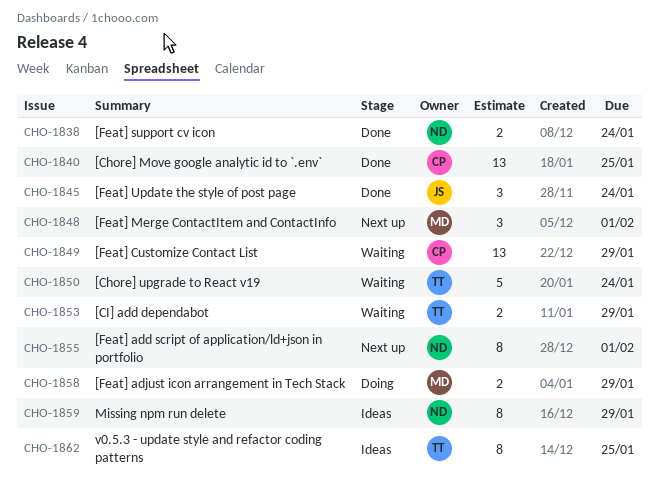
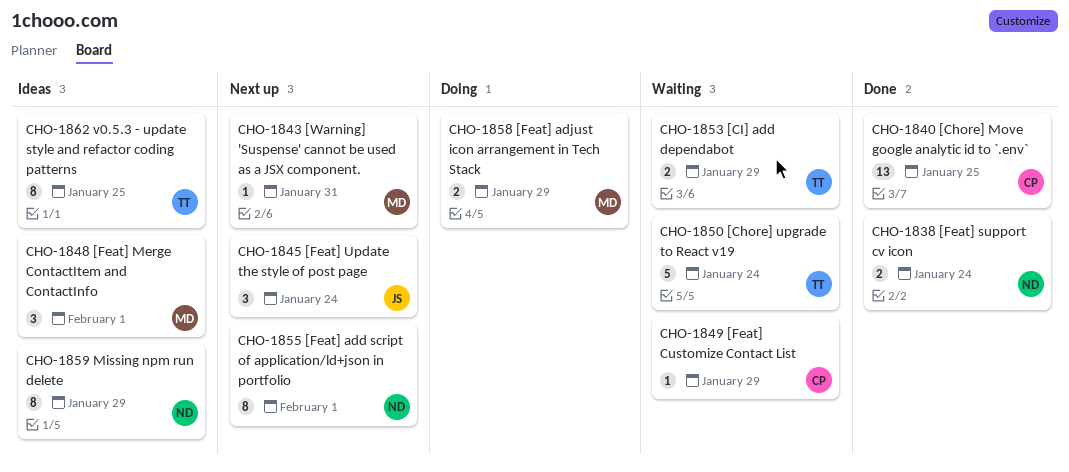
CHO-1843: none -> present
CHO-1845, status: Done -> Next up
CHO-1848, status: Next up -> Ideas
CHO-1849, estimate: 13 -> 1

